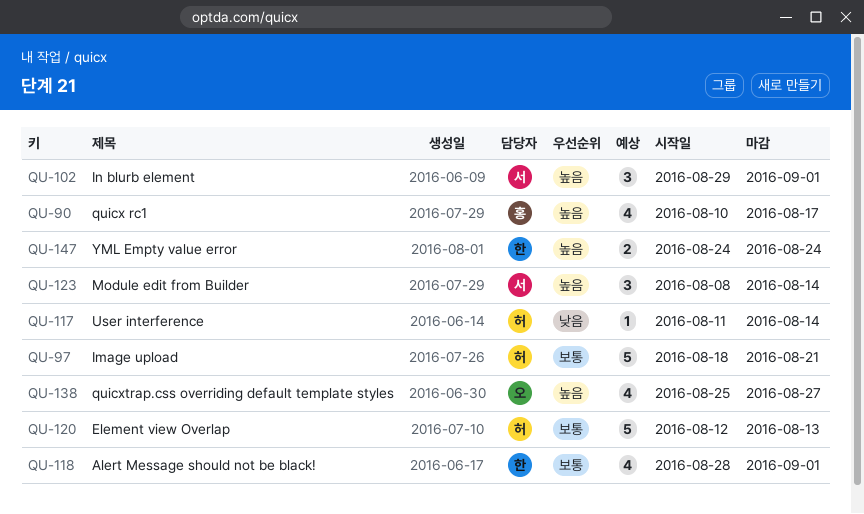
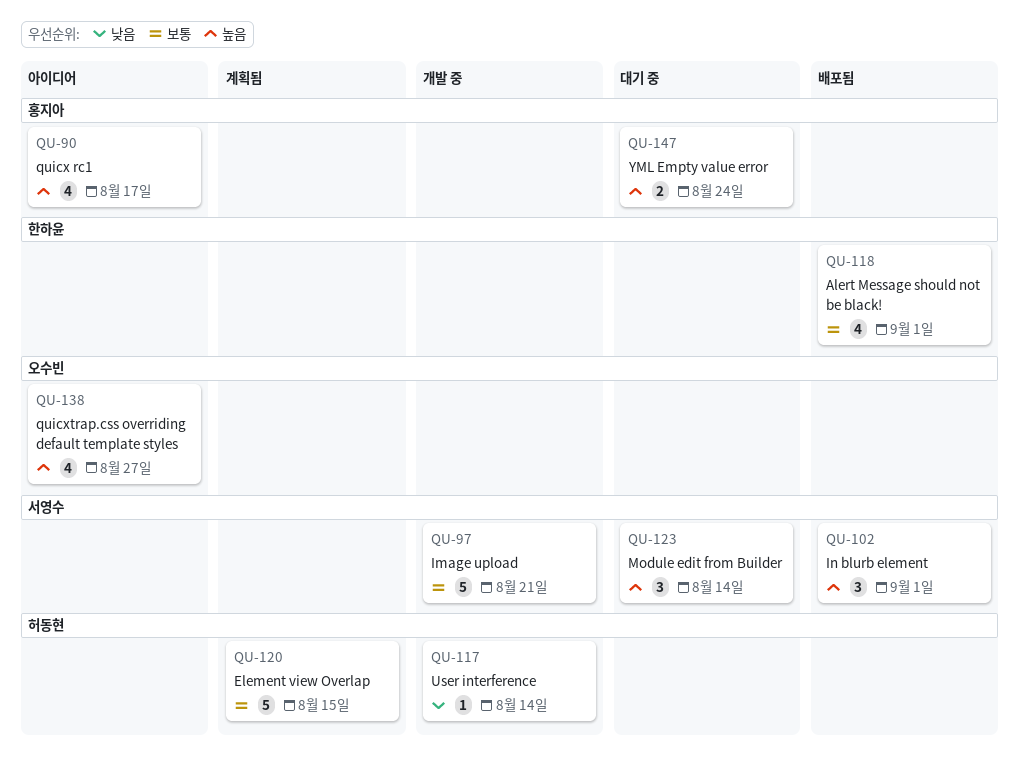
QU-97, owner: 허동현 -> 서영수
QU-120, due: Aug 13 -> Aug 15
QU-147, owner: 한하윤 -> 홍지아

